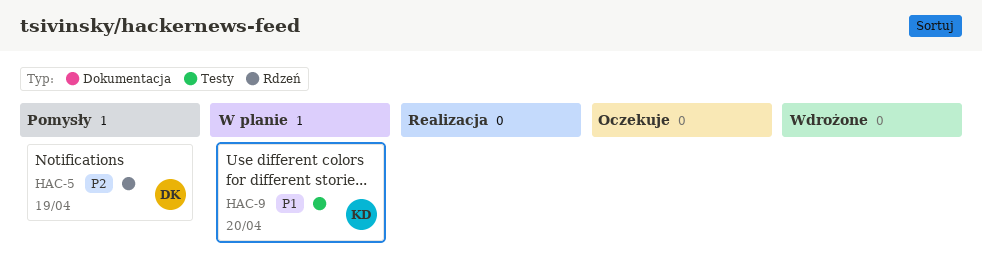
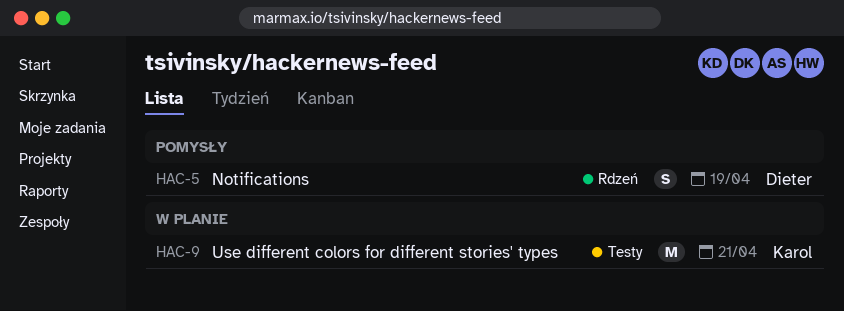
HAC-9, due: Apr 20 -> Apr 21

